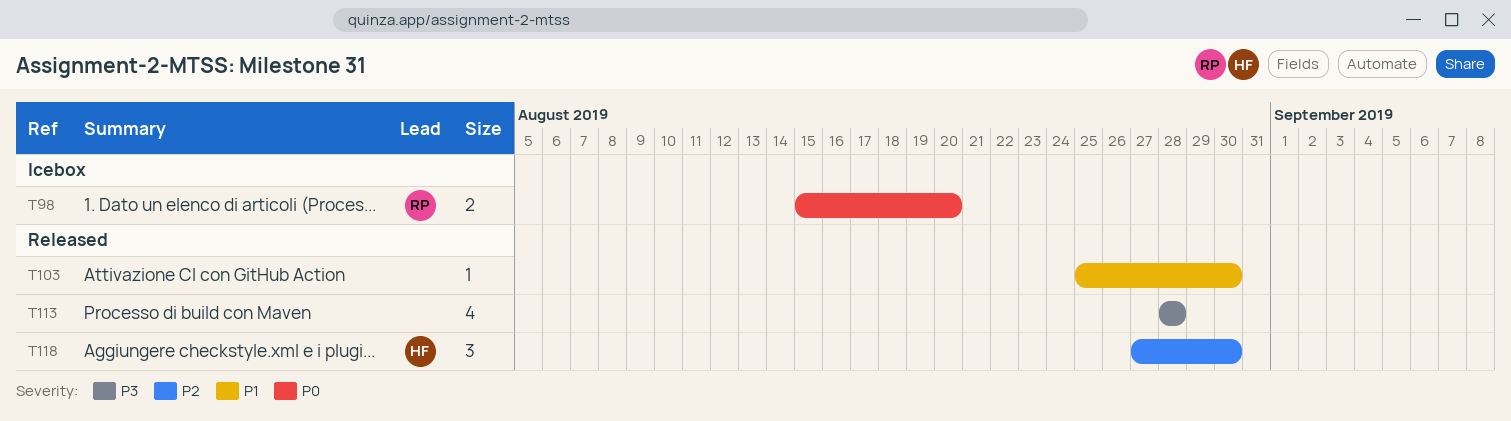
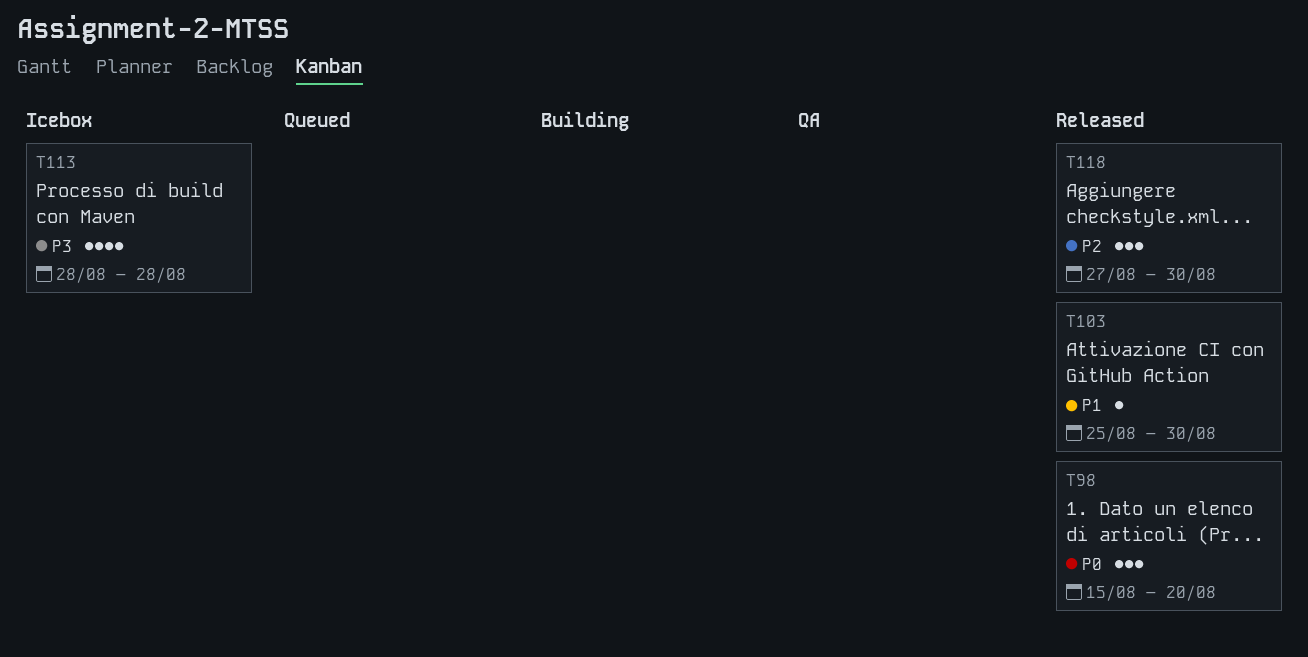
T98, status: Icebox -> Released
T98, estimate: 2 -> 3
T113, status: Released -> Icebox

